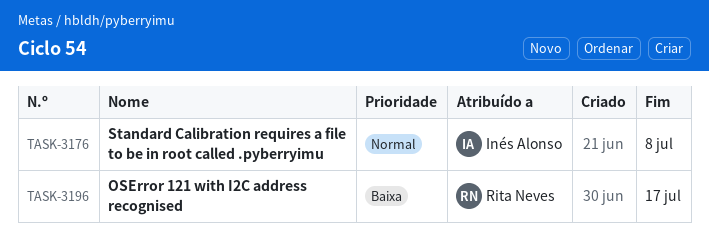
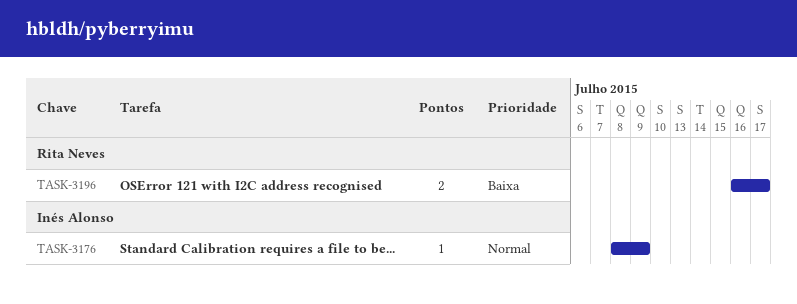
TASK-3176, due: Jul 8 -> Jul 9

